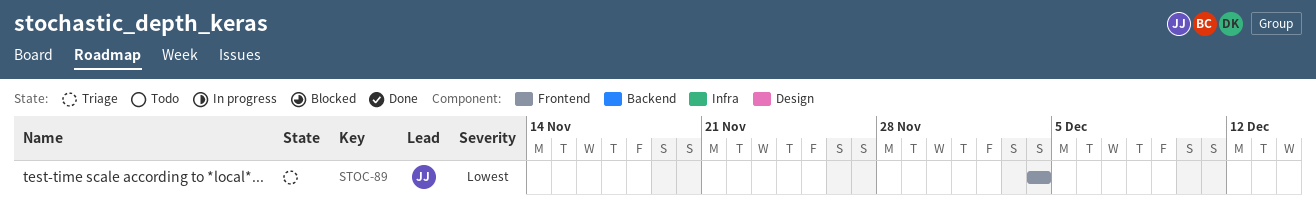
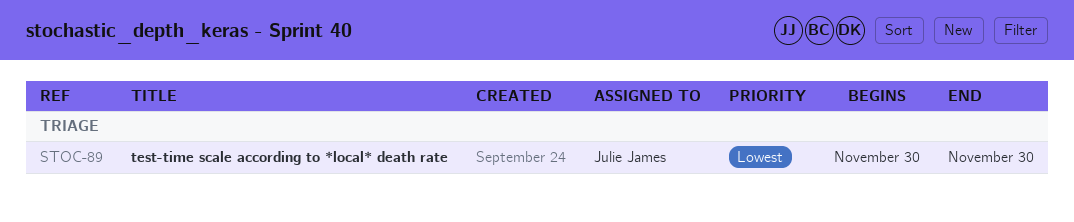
STOC-89, start: Dec 4 -> Nov 30
STOC-89, due: Dec 4 -> Nov 30

